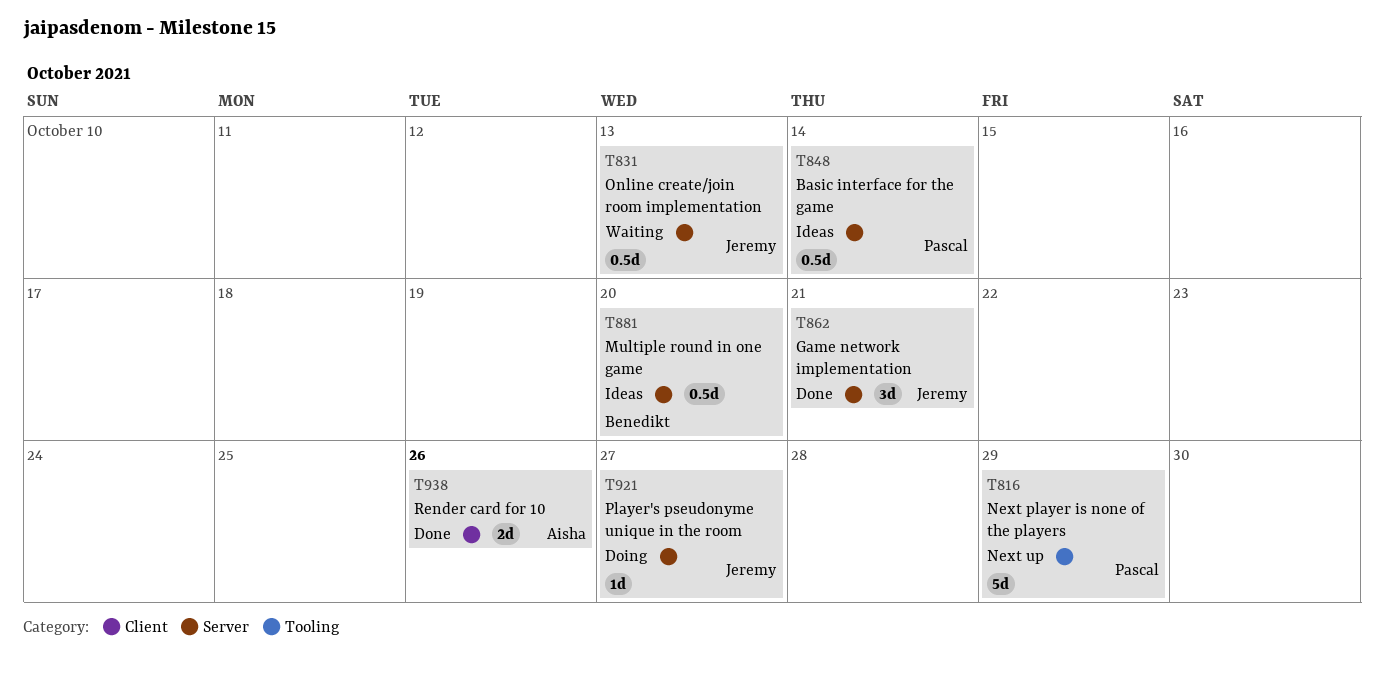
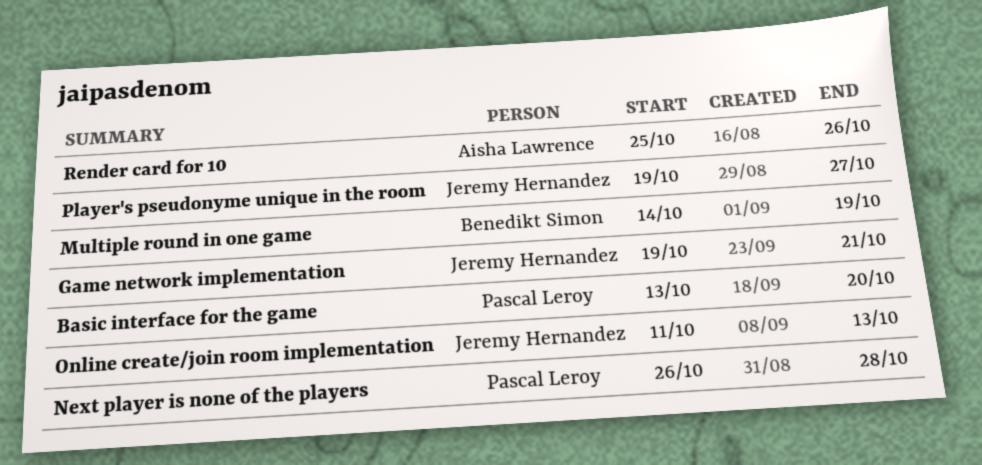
Basic interface for the game, due: Oct 14 -> Oct 20
Multiple round in one game, due: Oct 20 -> Oct 19
Next player is none of the players, due: Oct 29 -> Oct 28

